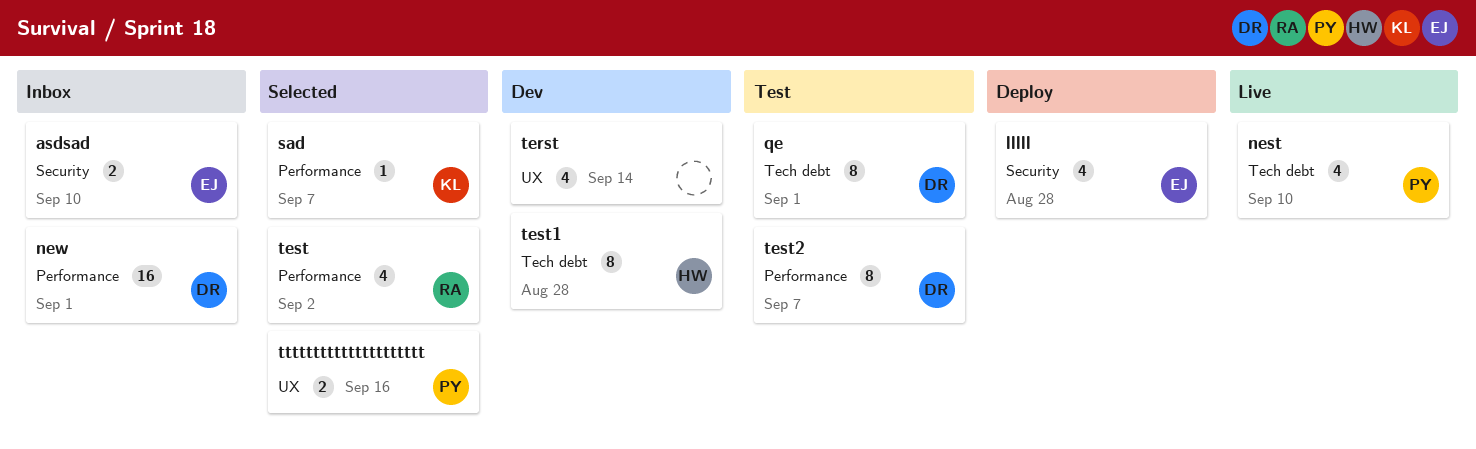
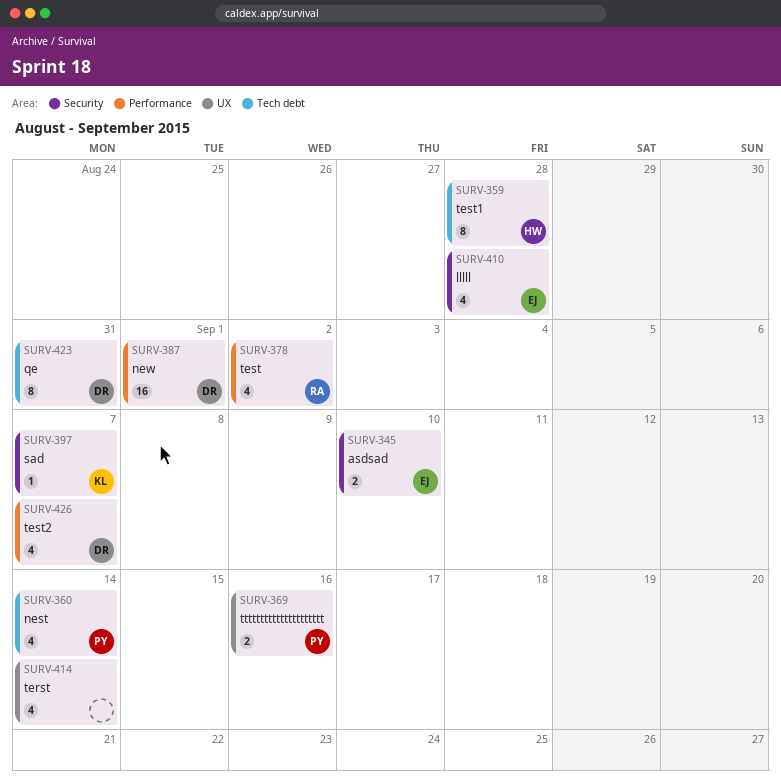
nest, due: Sep 10 -> Sep 14
qe, due: Sep 1 -> Aug 31
sad, label: Performance -> Security
test2, estimate: 8 -> 4

